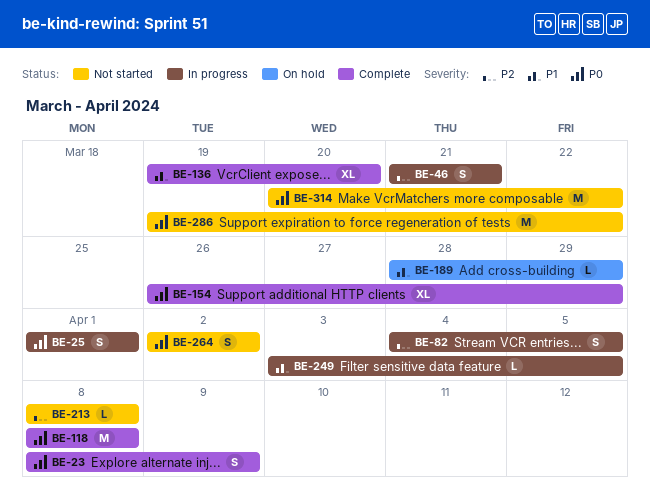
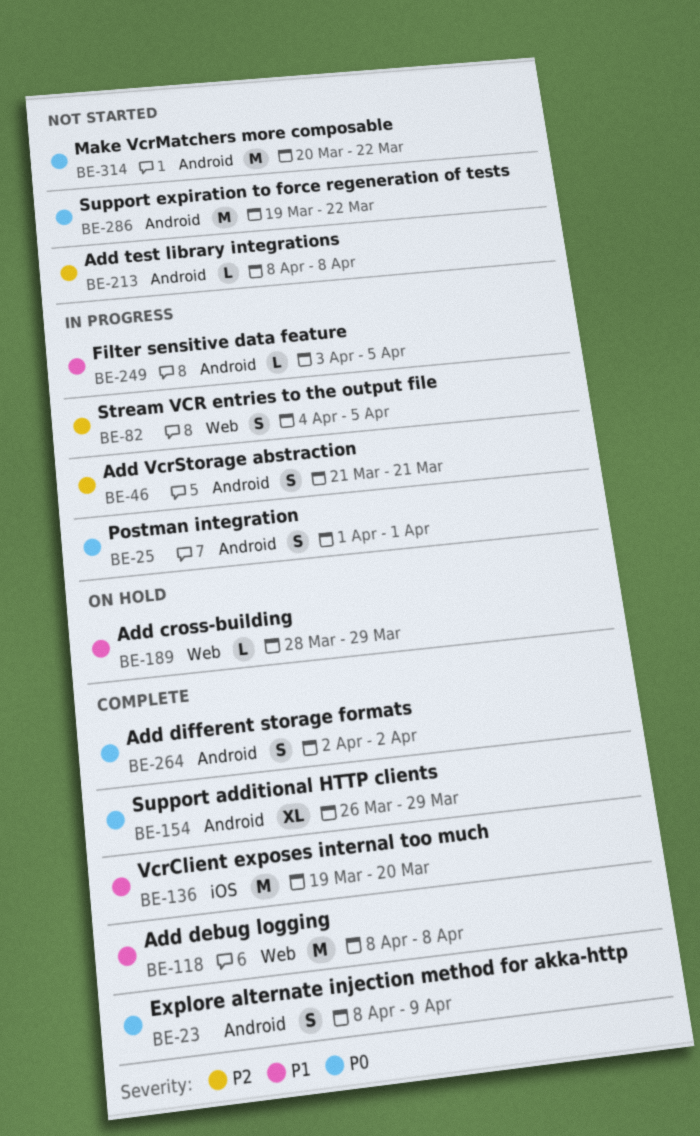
BE-118, priority: P0 -> P1
BE-136, estimate: XL -> M
BE-264, status: Not started -> Complete

